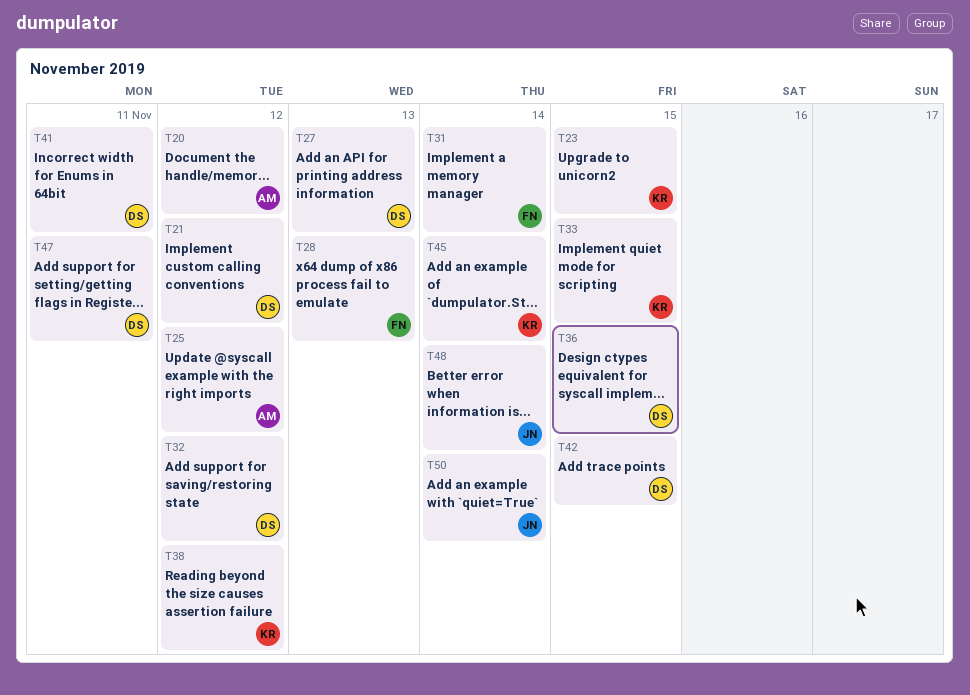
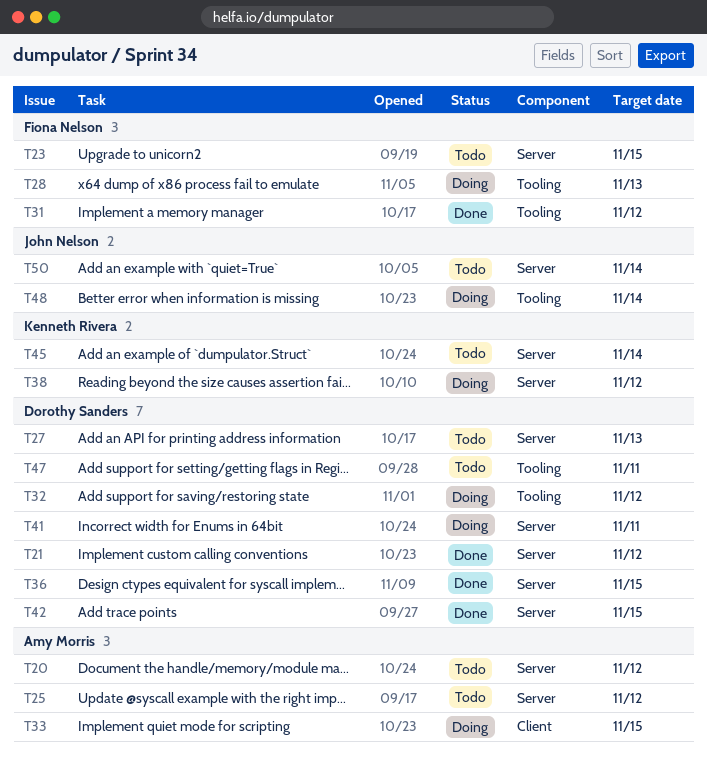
T23, owner: Kenneth Rivera -> Fiona Nelson
T31, due: Nov 14 -> Nov 12
T33, owner: Kenneth Rivera -> Amy Morris

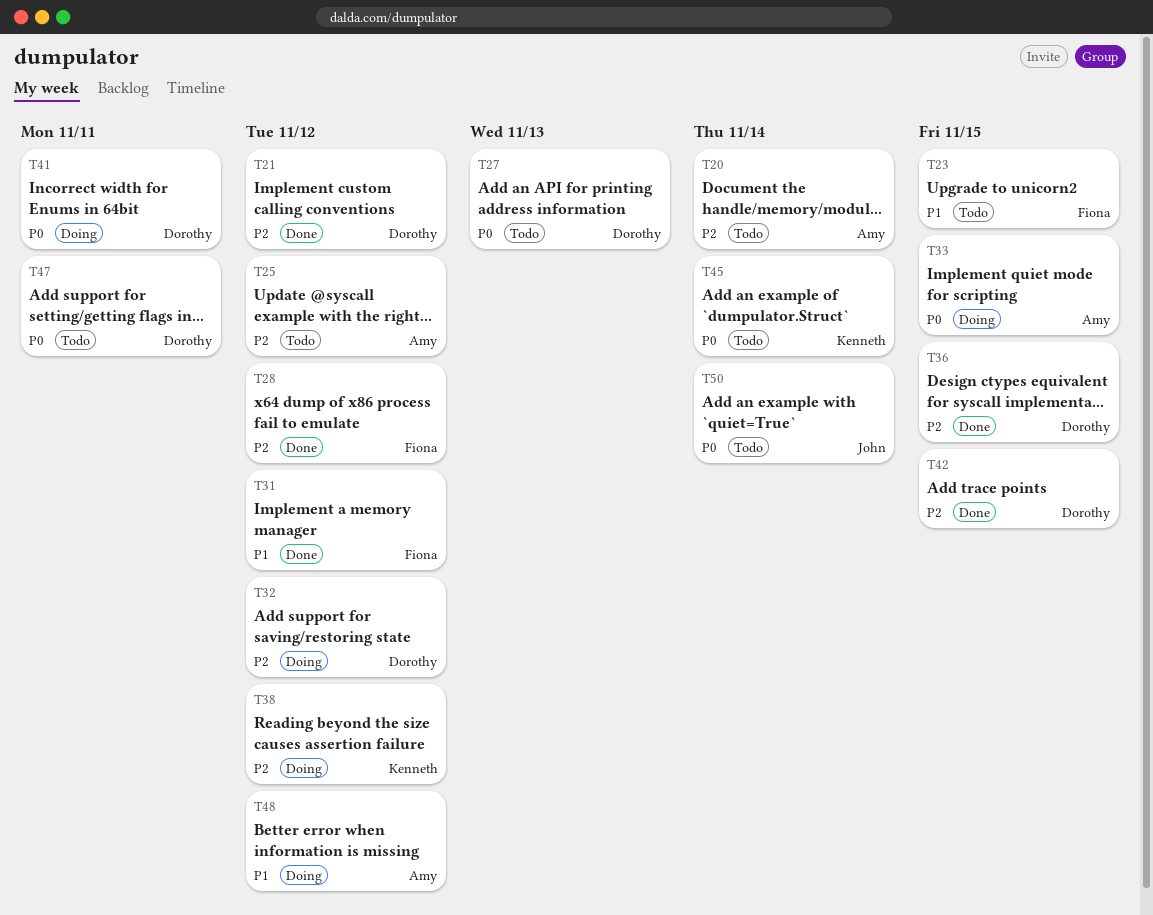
T20, due: Nov 12 -> Nov 14
T28, status: Doing -> Done
T28, due: Nov 13 -> Nov 12
T48, owner: John Nelson -> Amy Morris
T48, due: Nov 14 -> Nov 12

